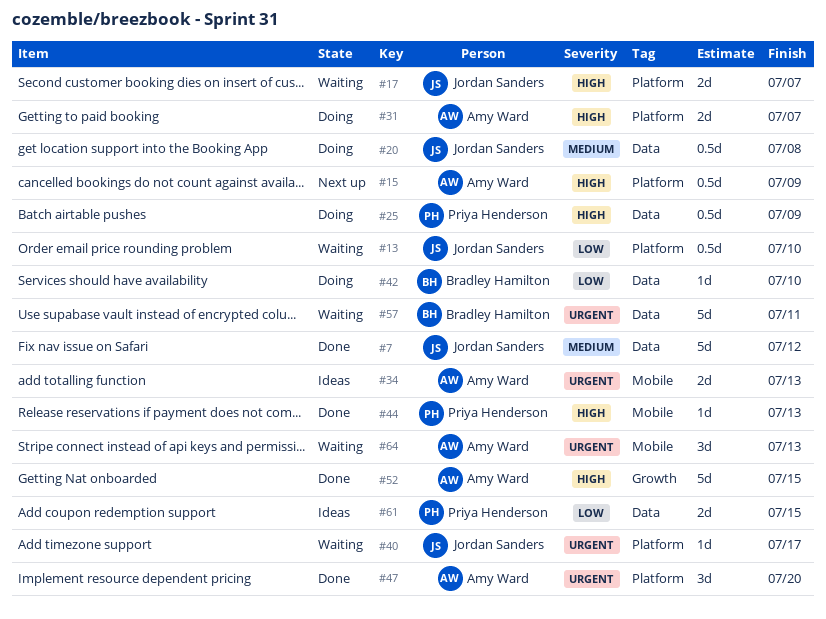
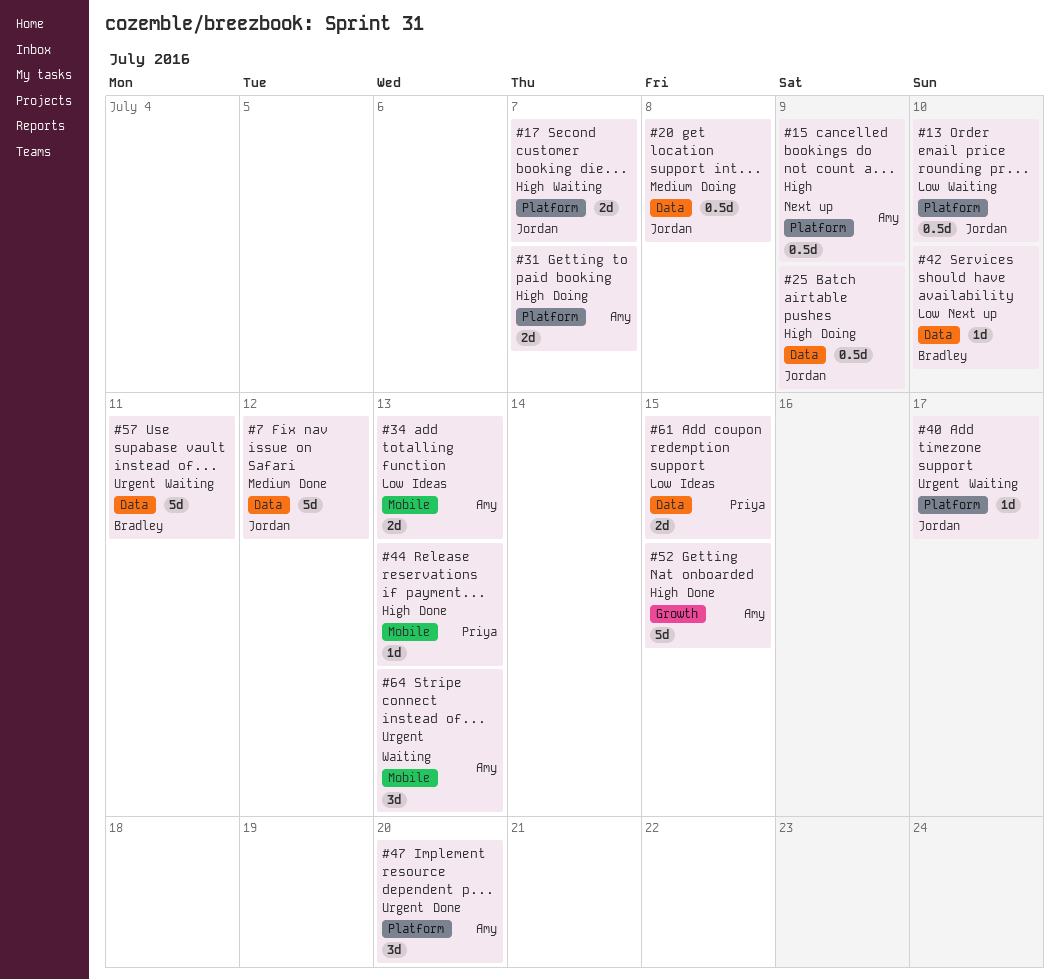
#25, owner: Priya Henderson -> Jordan Sanders
#34, priority: Urgent -> Low
#42, status: Doing -> Next up

